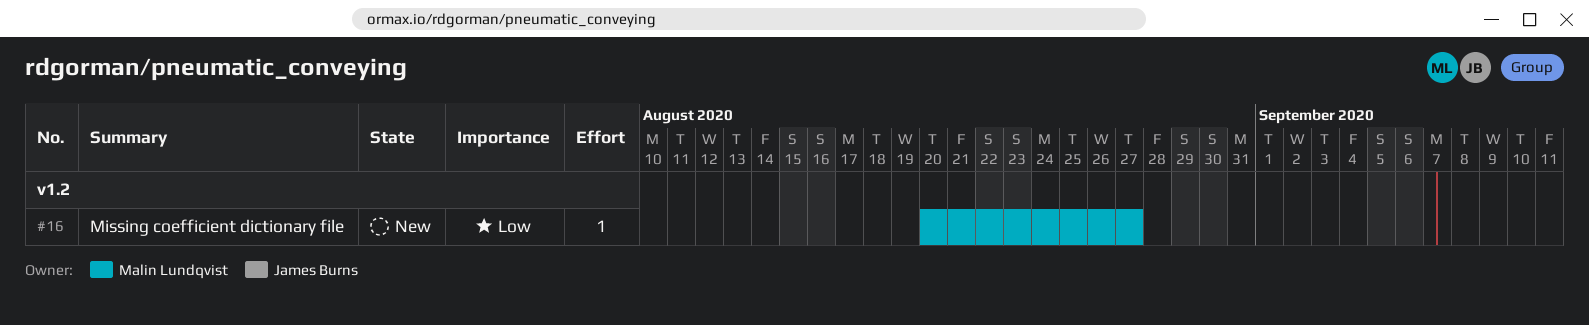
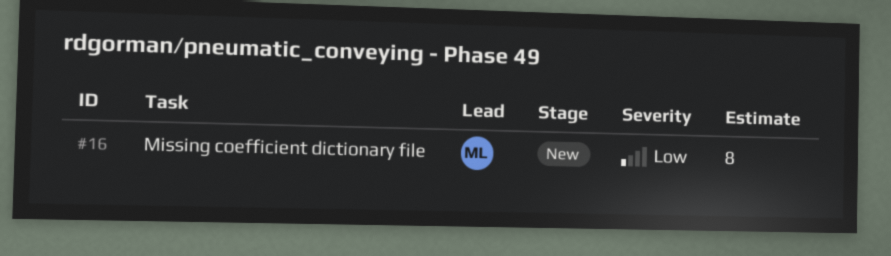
#16, estimate: 1 -> 8

